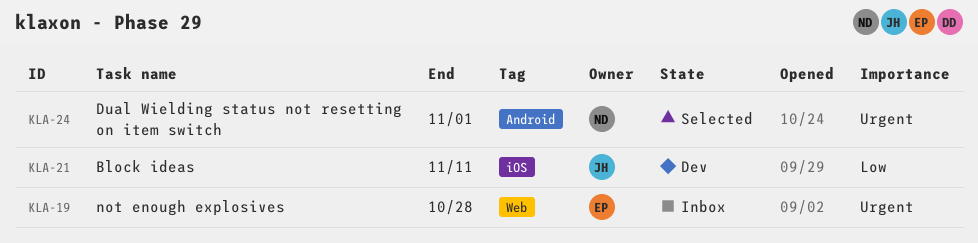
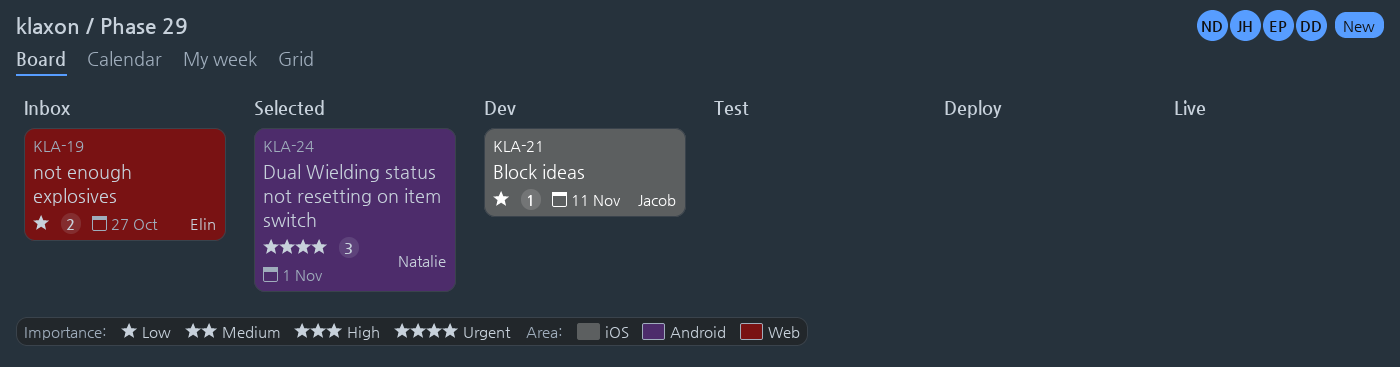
KLA-19, priority: Urgent -> Low
KLA-19, due: Oct 28 -> Oct 27

